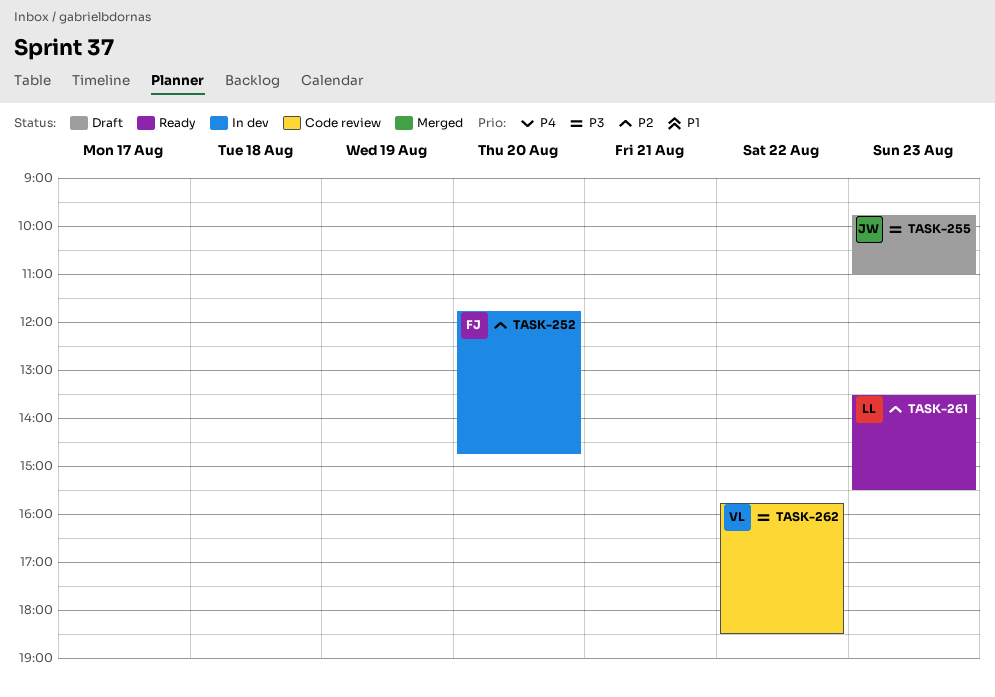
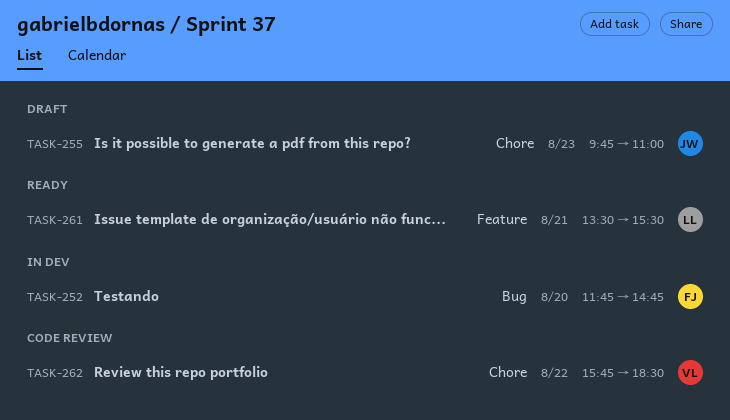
TASK-261, day: Aug 23 -> Aug 21

